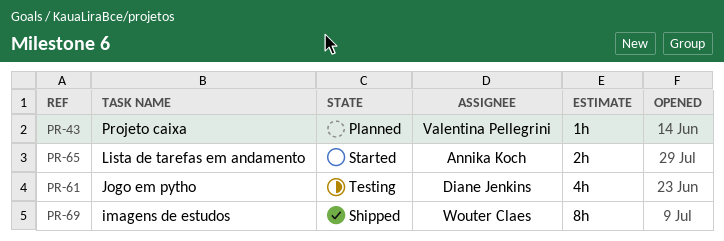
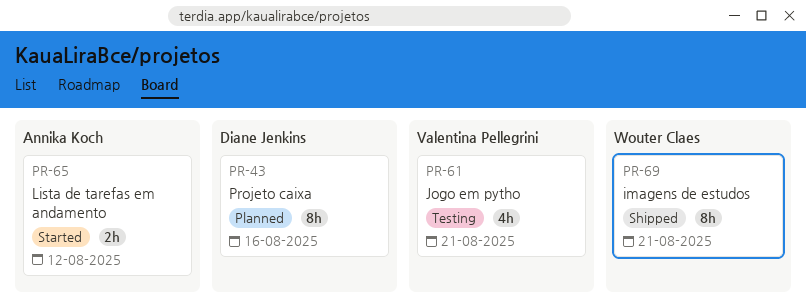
PR-43, owner: Valentina Pellegrini -> Diane Jenkins
PR-43, estimate: 1h -> 8h
PR-61, owner: Diane Jenkins -> Valentina Pellegrini

